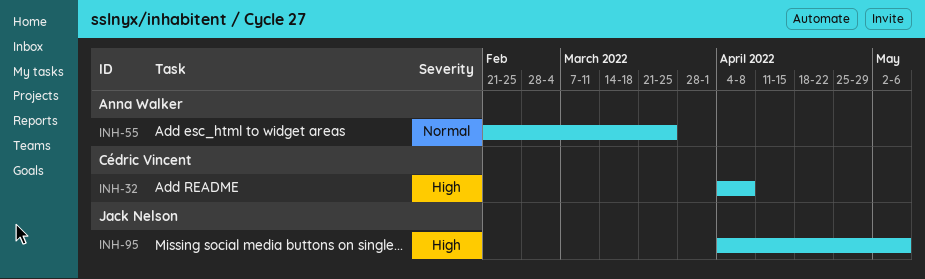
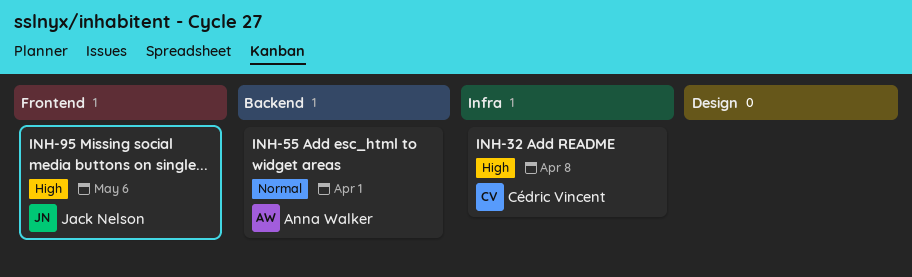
INH-55, due: Mar 25 -> Apr 1

